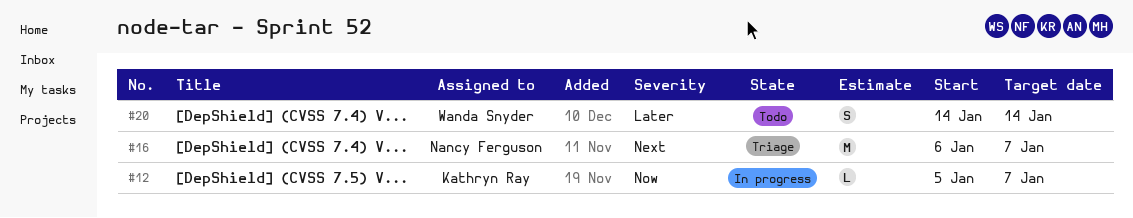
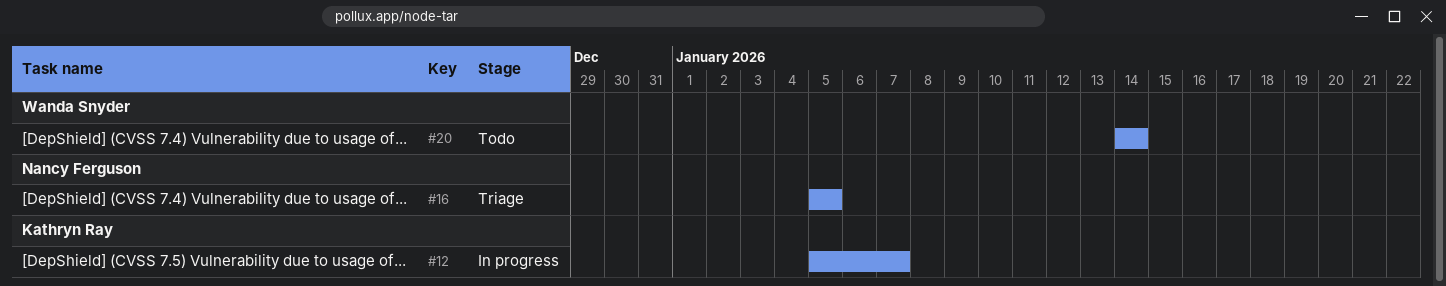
#16, start: Jan 6 -> Jan 5
#16, due: Jan 7 -> Jan 5

